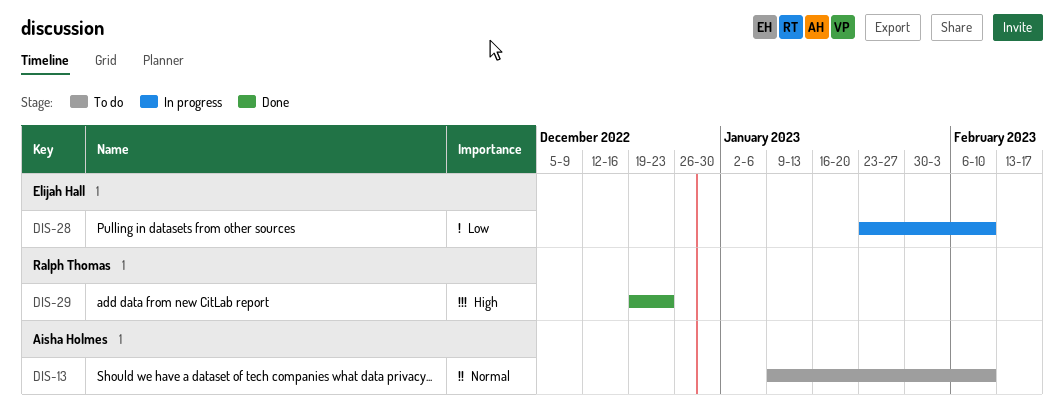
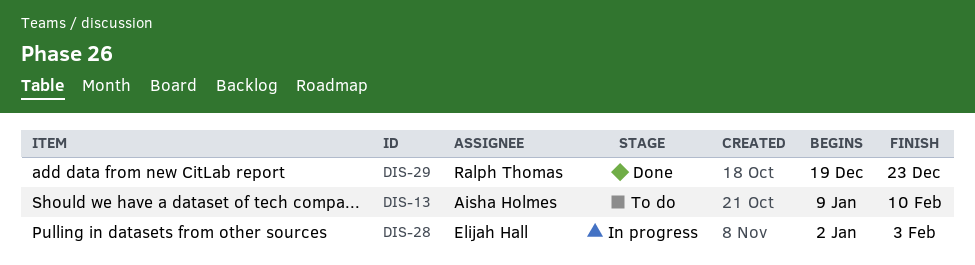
DIS-28, start: Jan 23 -> Jan 2
DIS-28, due: Feb 10 -> Feb 3

